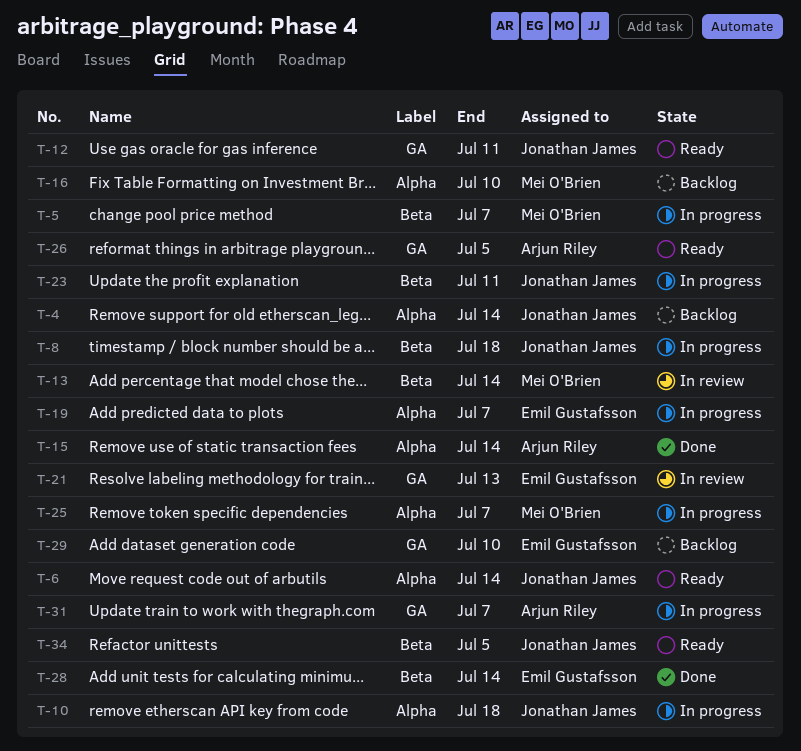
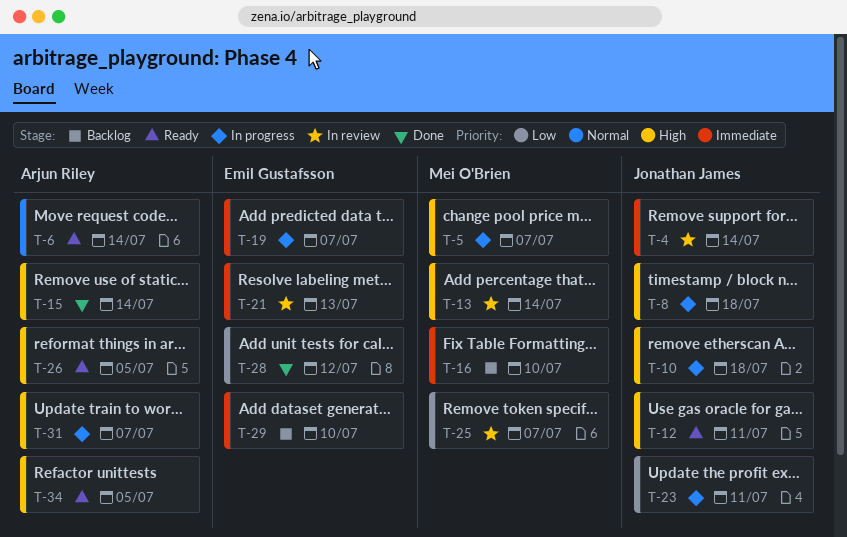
T-4, status: Backlog -> In review
T-6, owner: Jonathan James -> Arjun Riley
T-25, status: In progress -> In review
T-28, due: Jul 14 -> Jul 12
T-34, owner: Jonathan James -> Arjun Riley

